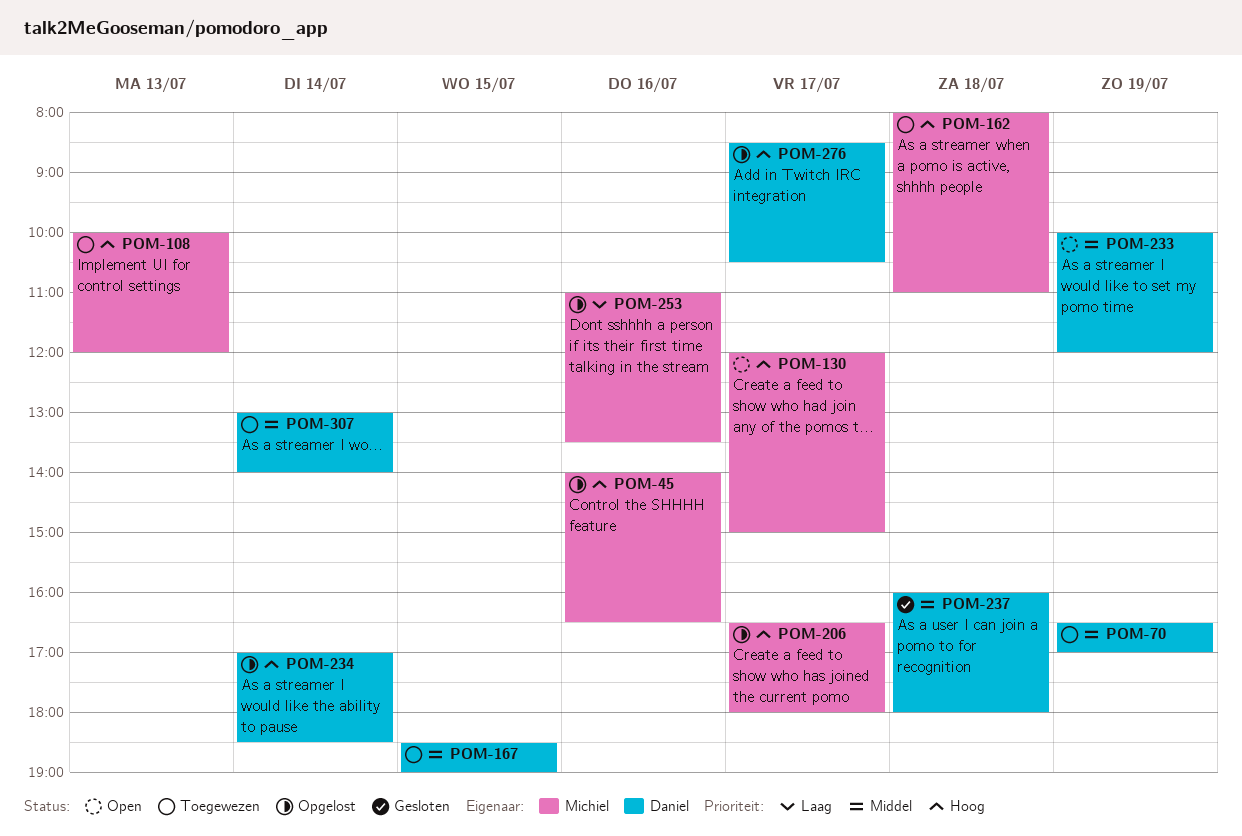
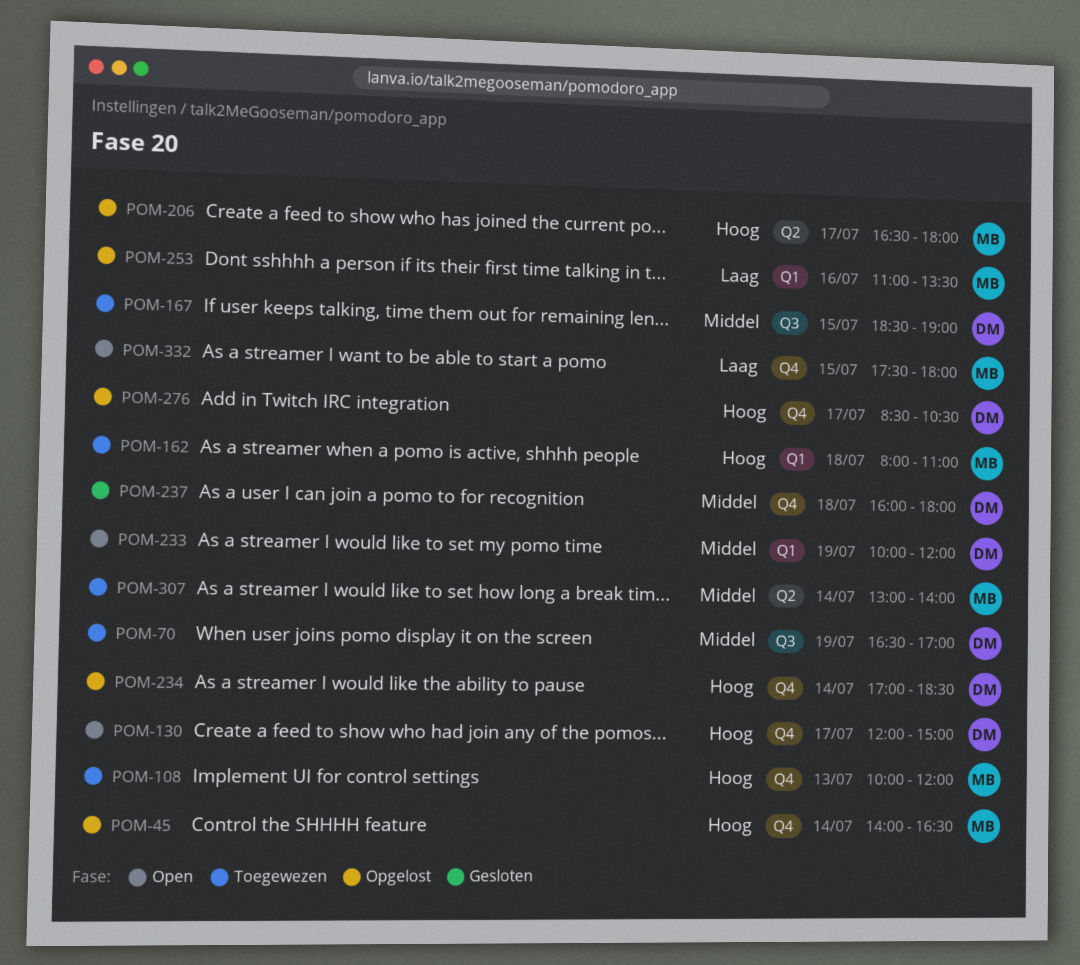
POM-45, day: Jul 16 -> Jul 14
POM-130, owner: Michiel -> Daniel
POM-307, owner: Daniel -> Michiel
POM-332: none -> present

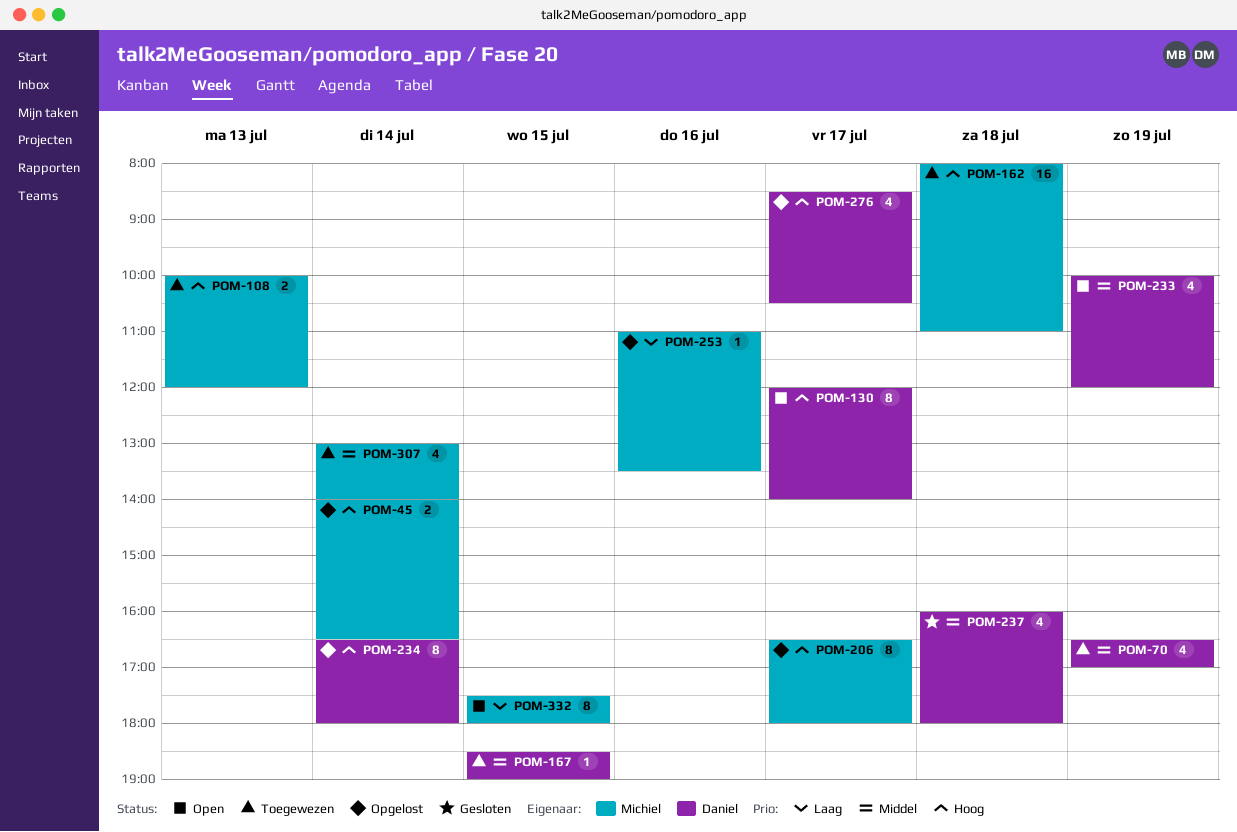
POM-130, ends: 15:00 -> 14:00
POM-234, begins: 17:00 -> 16:30
POM-234, ends: 18:30 -> 18:00

